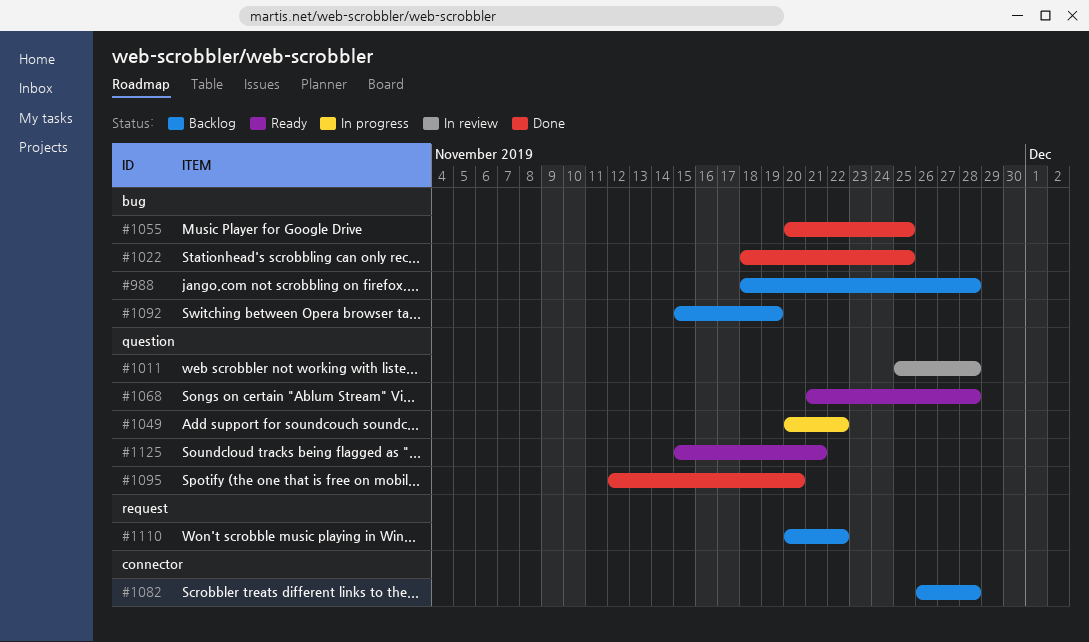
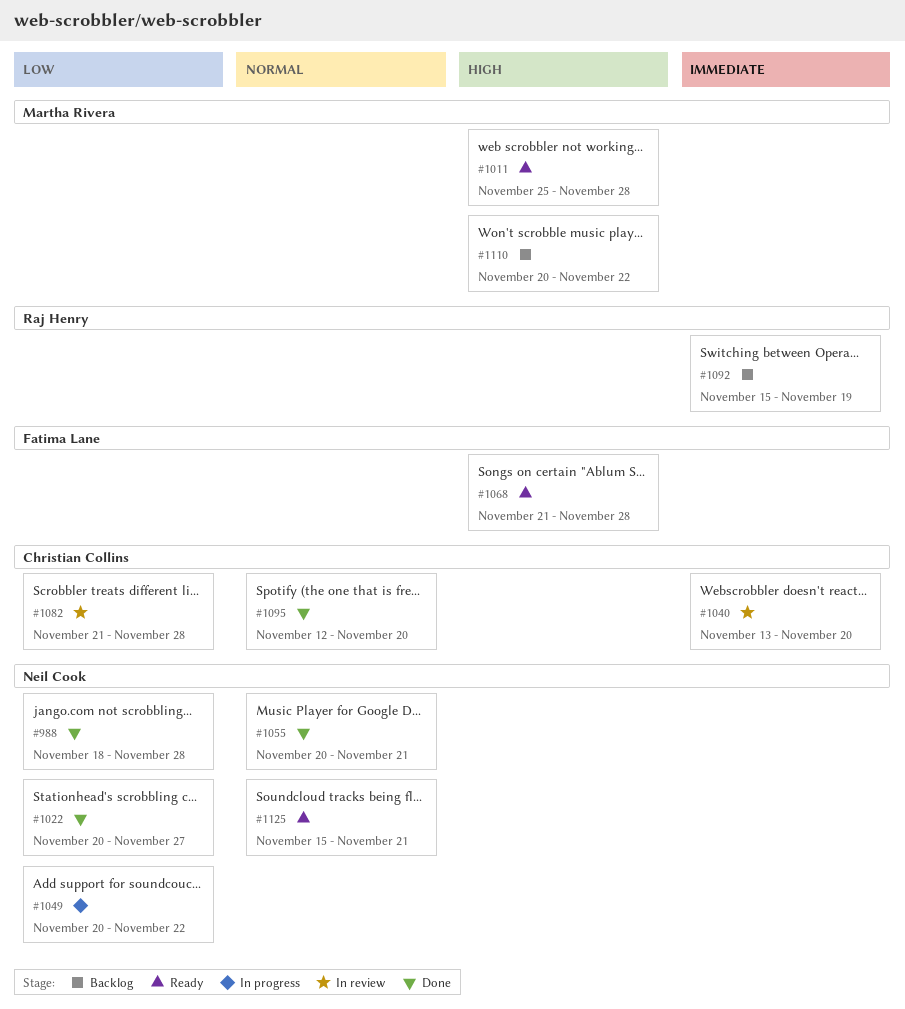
#988, status: Backlog -> Done
#1011, status: In review -> Ready
#1022, start: Nov 18 -> Nov 20
#1022, due: Nov 25 -> Nov 27
#1040: none -> present
#1055, due: Nov 25 -> Nov 21
#1082, status: Backlog -> In review
#1082, start: Nov 26 -> Nov 21

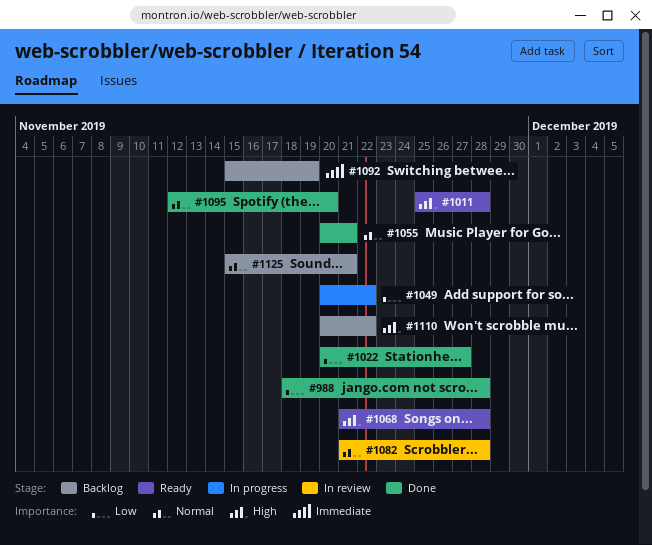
#1040: present -> none
#1082, priority: Low -> Normal
#1125, status: Ready -> Backlog

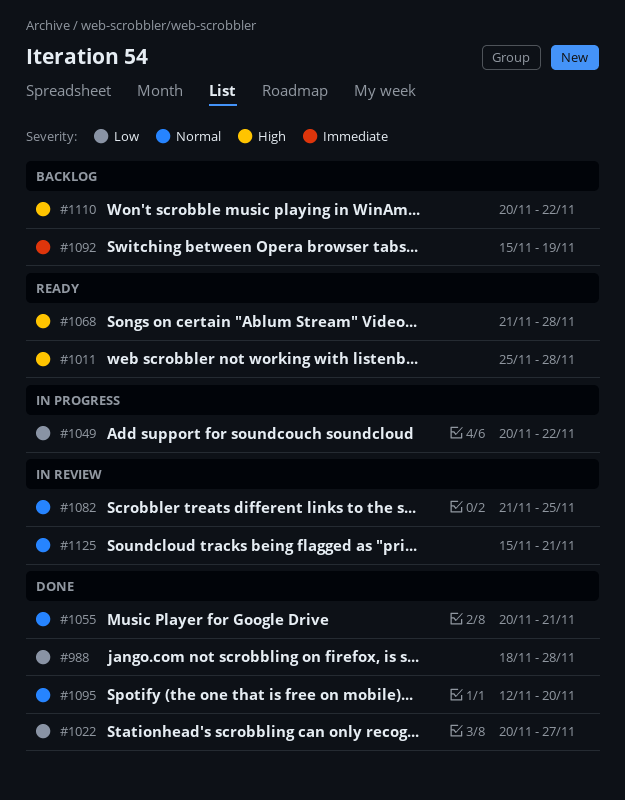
#1082, due: Nov 28 -> Nov 25
#1125, status: Backlog -> In review

